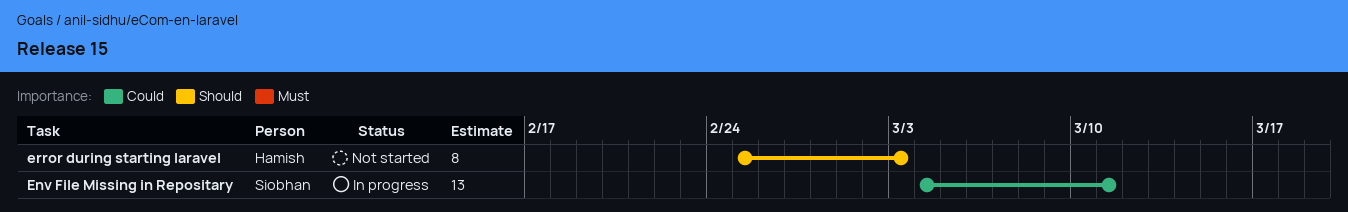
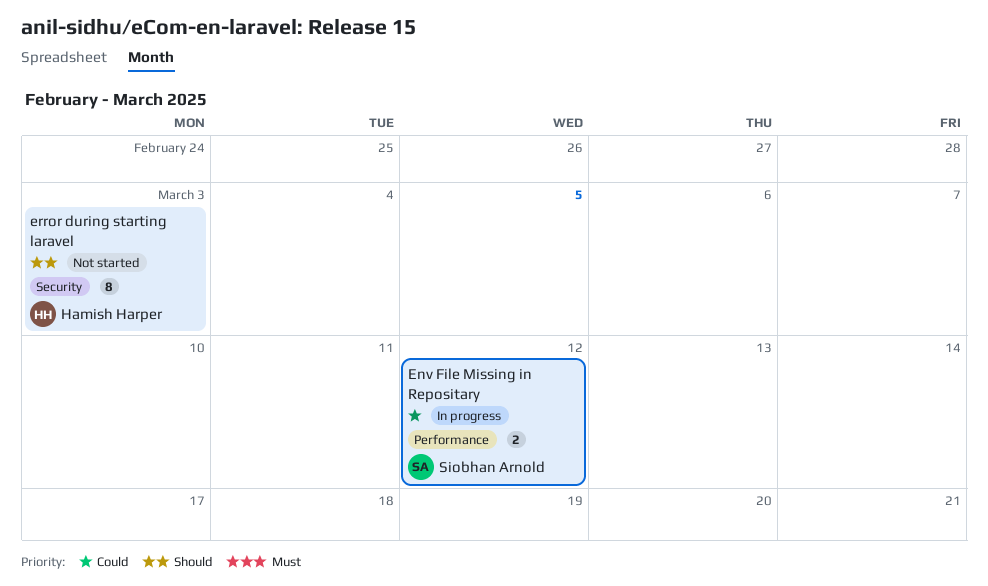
Env File Missing in Repositary, estimate: 13 -> 2
Env File Missing in Repositary, due: Mar 11 -> Mar 12

